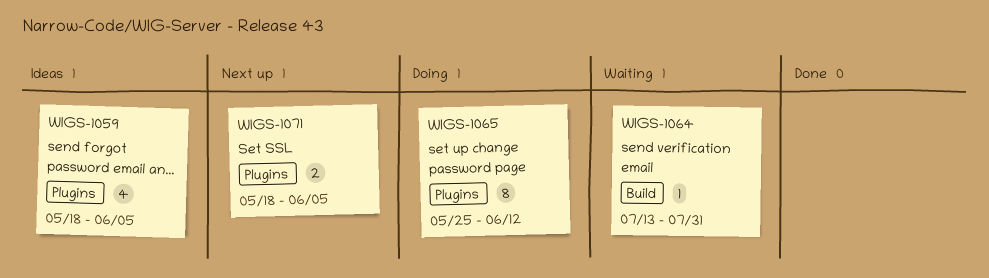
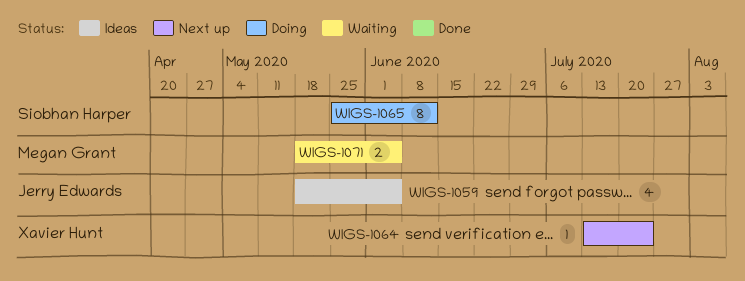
WIGS-1064, status: Waiting -> Next up
WIGS-1064, due: Jul 31 -> Jul 24
WIGS-1071, status: Next up -> Waiting

